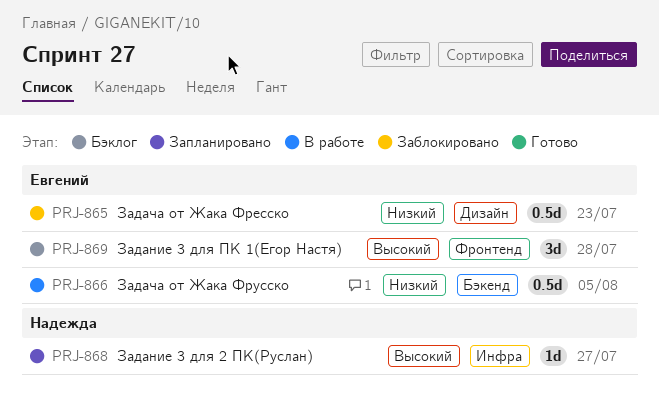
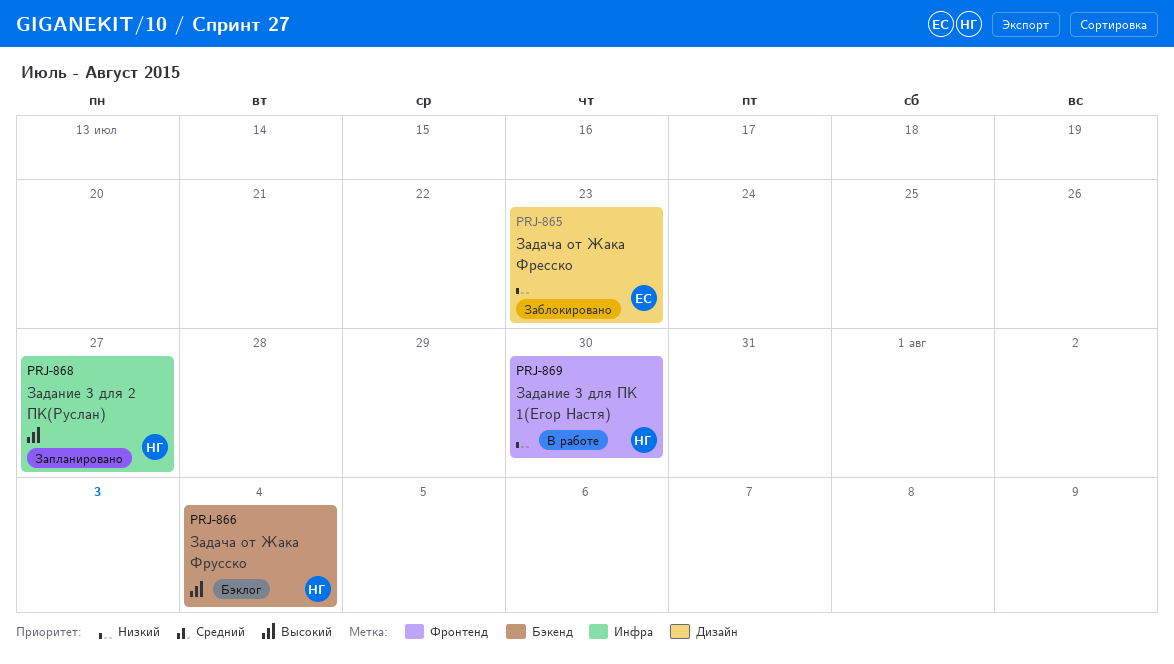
PRJ-866, status: В работе -> Бэклог
PRJ-866, owner: Евгений -> Надежда
PRJ-866, priority: Низкий -> Высокий
PRJ-866, due: Aug 5 -> Aug 4
PRJ-869, status: Бэклог -> В работе
PRJ-869, owner: Евгений -> Надежда
PRJ-869, priority: Высокий -> Низкий
PRJ-869, due: Jul 28 -> Jul 30

